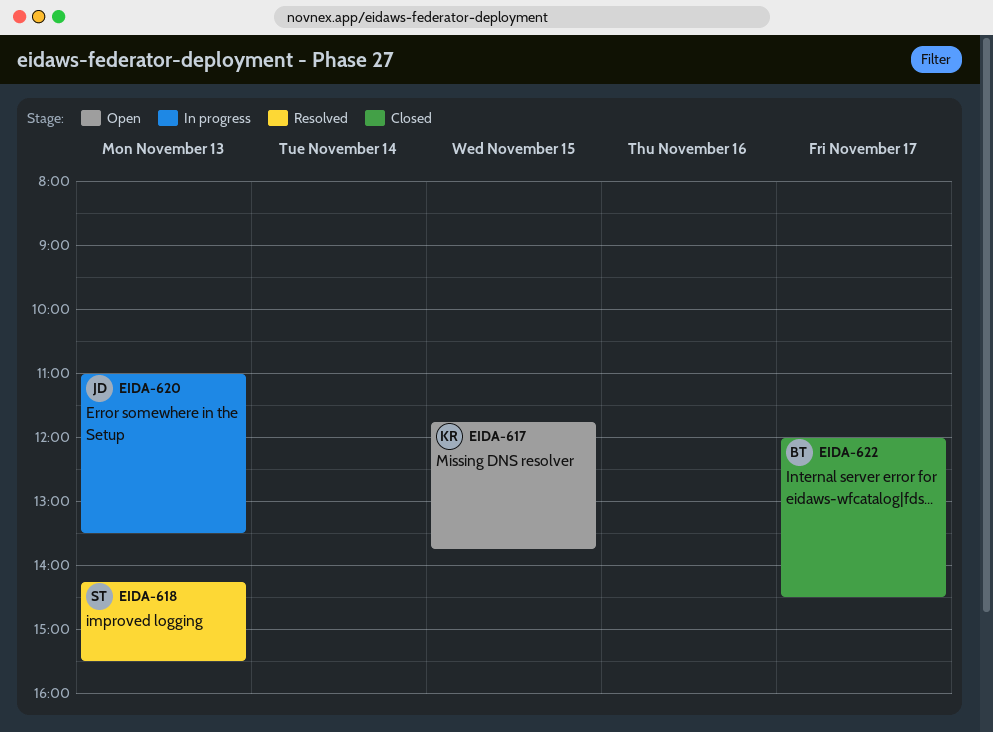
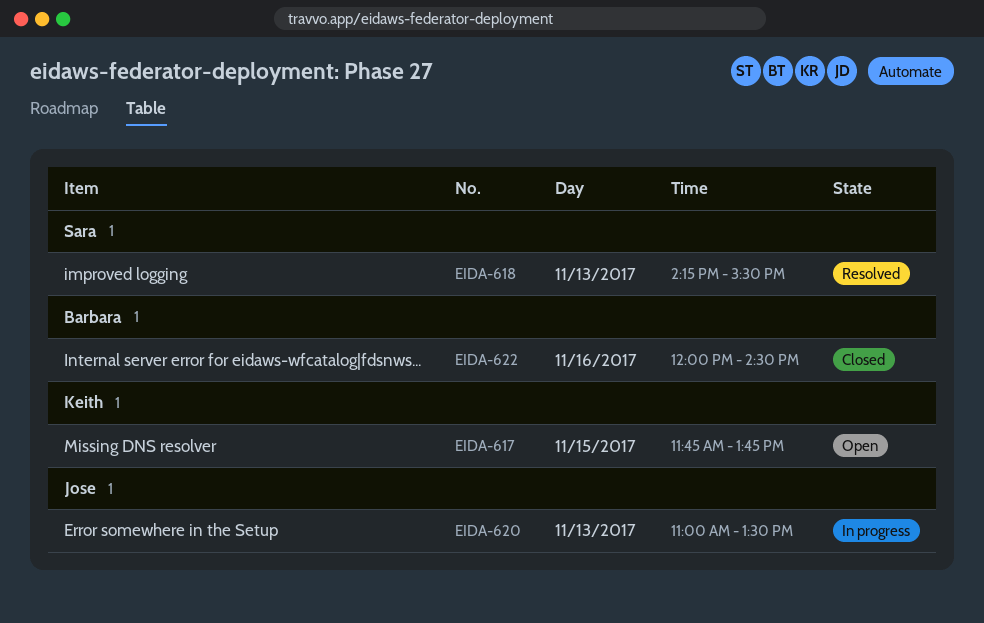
EIDA-622, day: Nov 17 -> Nov 16

